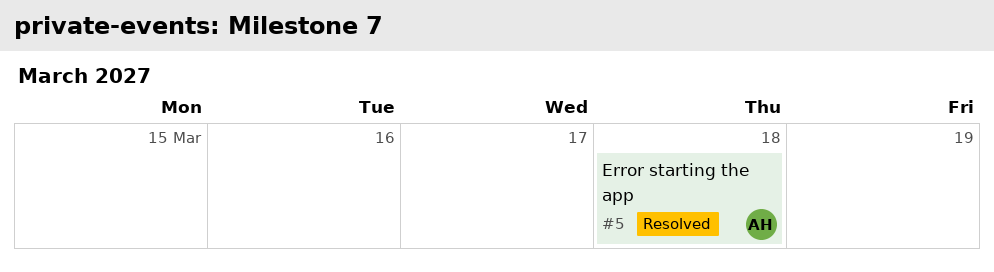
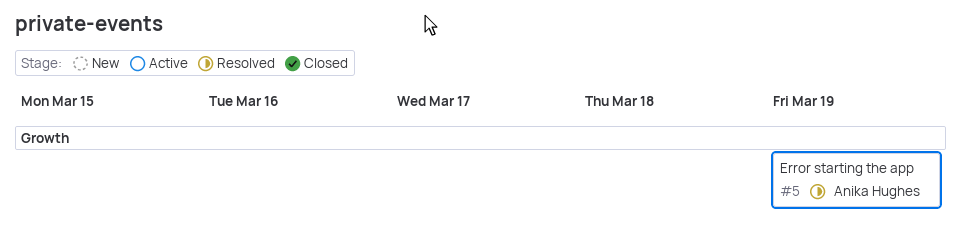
#5, due: Mar 18 -> Mar 19

